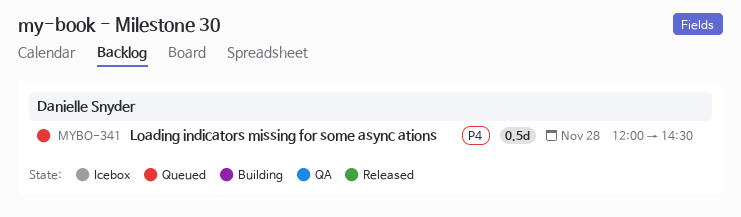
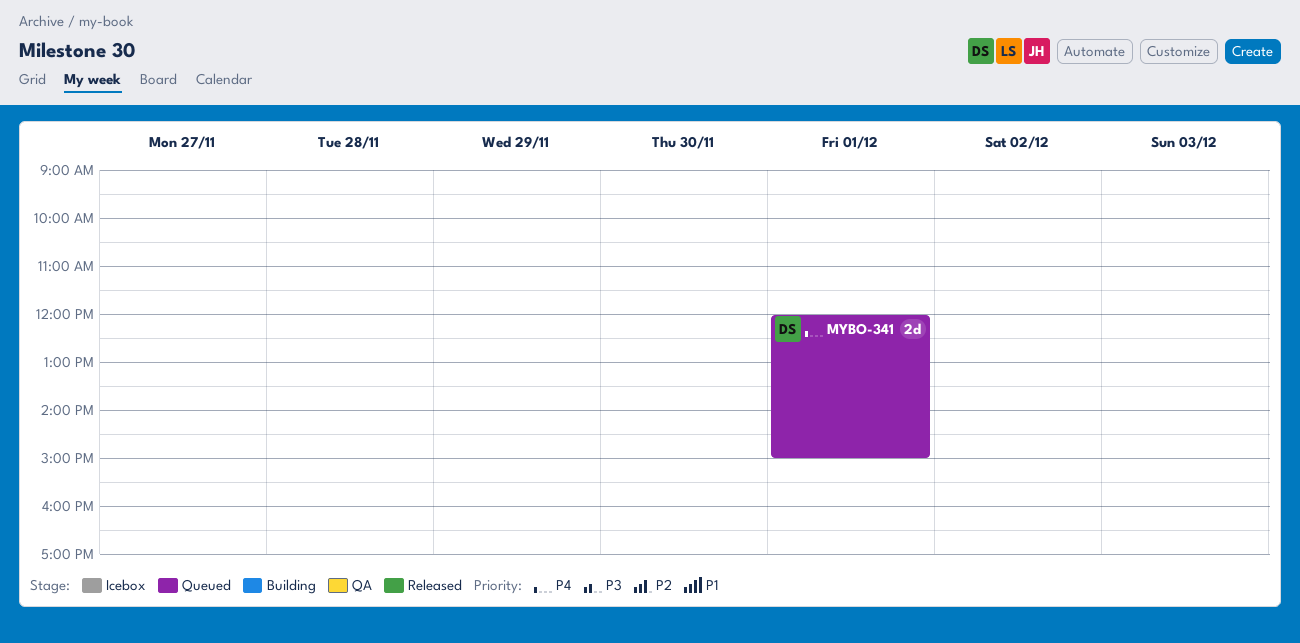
MYBO-341, estimate: 0.5d -> 2d
MYBO-341, day: Nov 28 -> Dec 1
MYBO-341, ends: 14:30 -> 15:00

